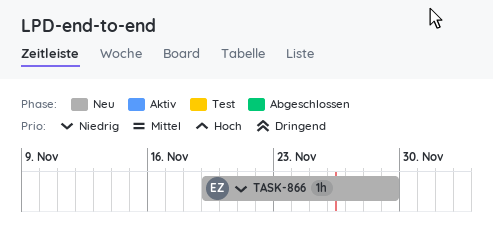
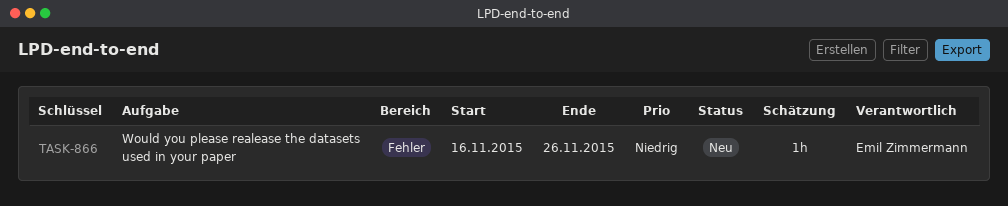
TASK-866, start: Nov 19 -> Nov 16
TASK-866, due: Nov 29 -> Nov 26

